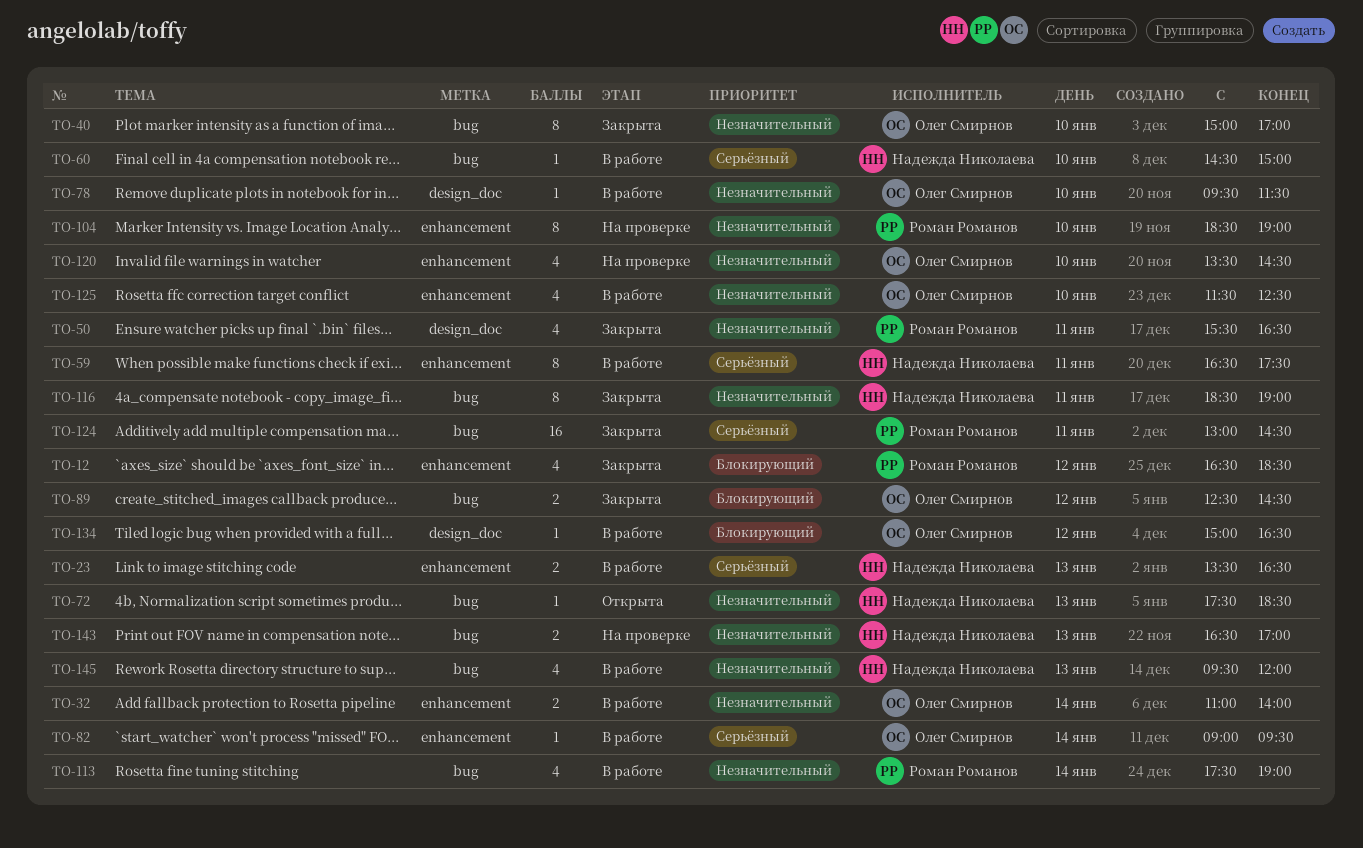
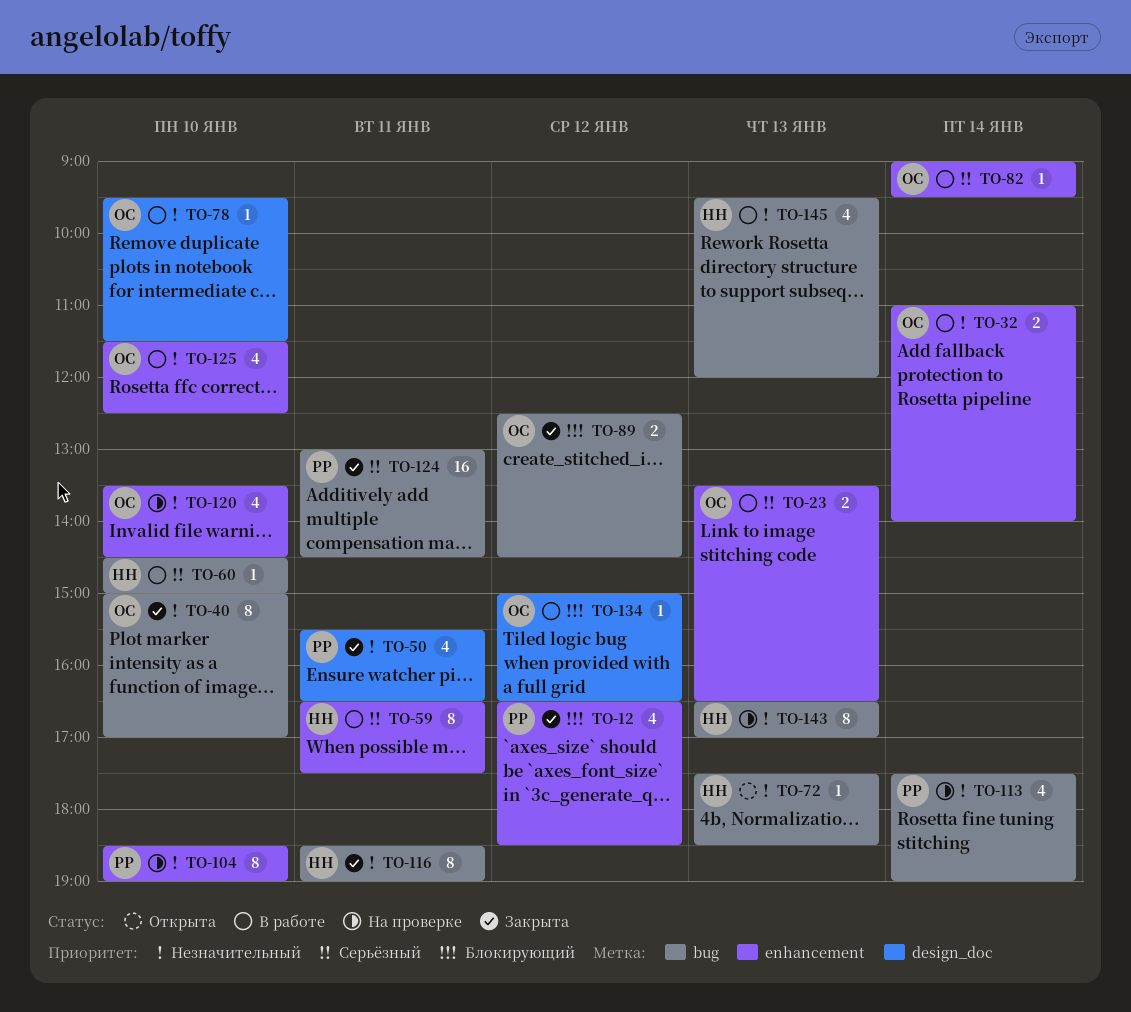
TO-23, owner: Надежда Николаева -> Олег Смирнов
TO-113, status: В работе -> На проверке
TO-143, estimate: 2 -> 8

